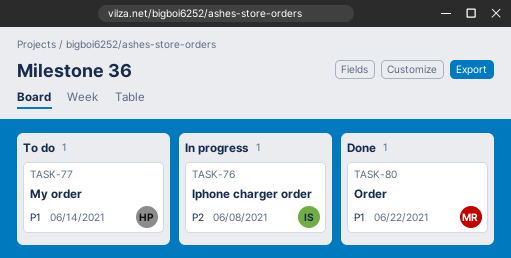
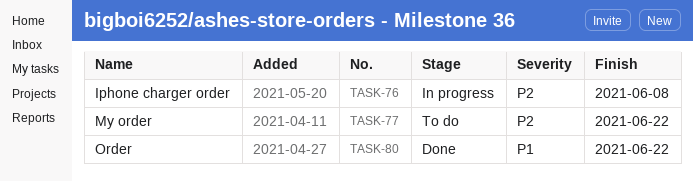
TASK-77, priority: P1 -> P2
TASK-77, due: Jun 14 -> Jun 22

